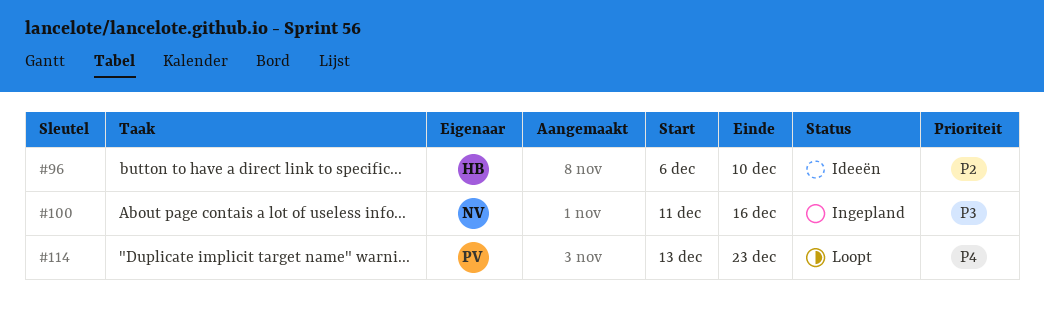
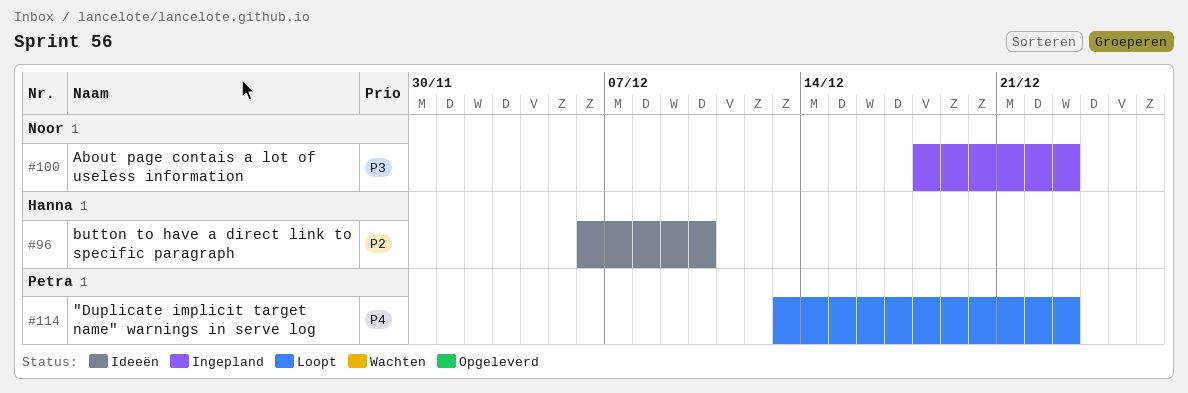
#100, start: Dec 11 -> Dec 18
#100, due: Dec 16 -> Dec 23

